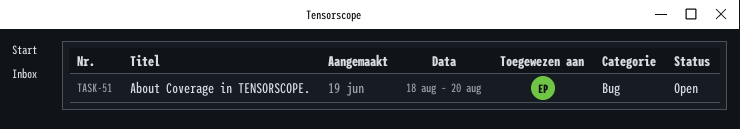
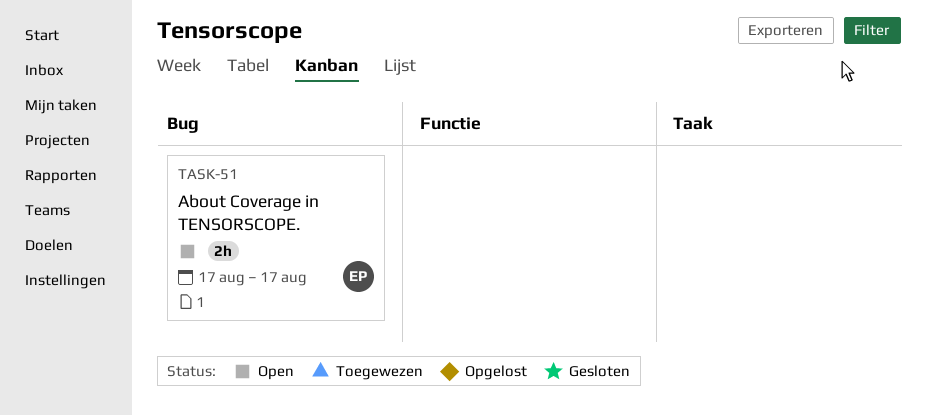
TASK-51, start: Aug 18 -> Aug 17
TASK-51, due: Aug 20 -> Aug 17

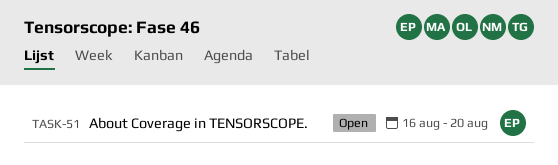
TASK-51, start: Aug 17 -> Aug 16
TASK-51, due: Aug 17 -> Aug 20

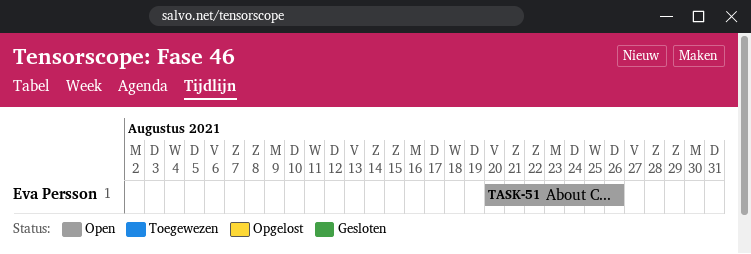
TASK-51, start: Aug 16 -> Aug 20
TASK-51, due: Aug 20 -> Aug 26

